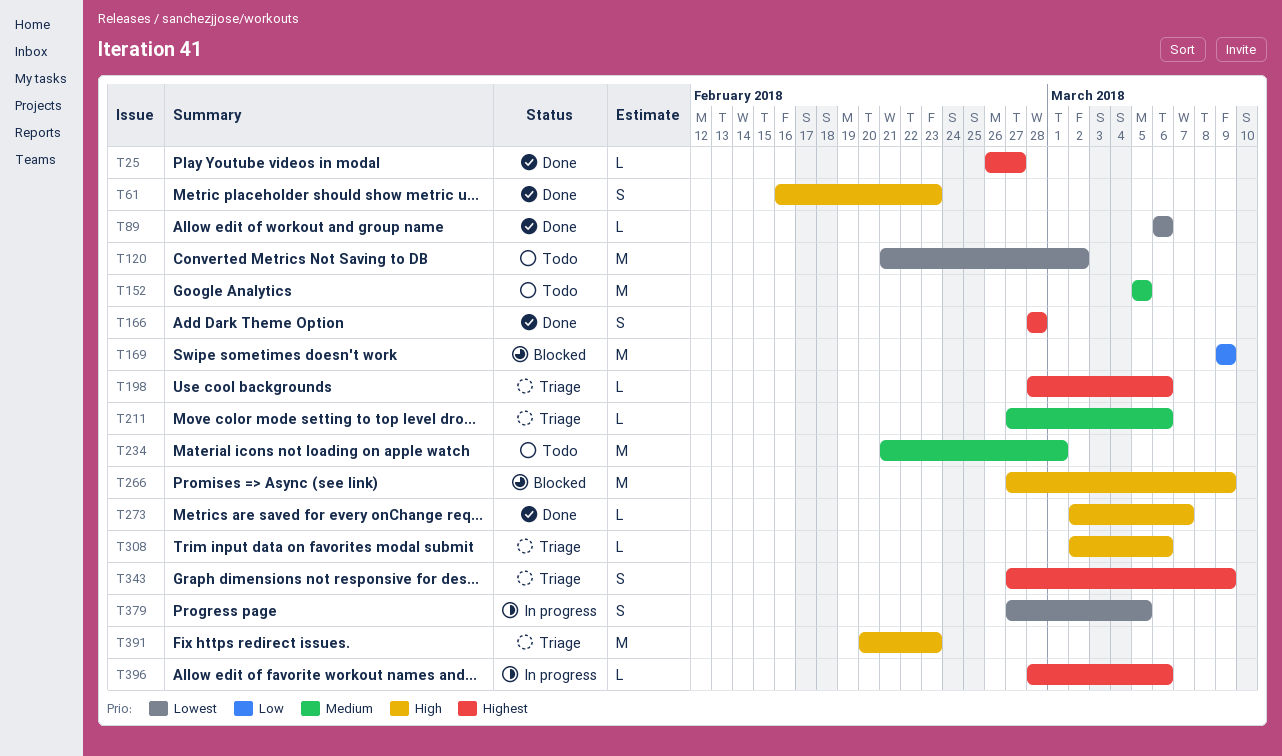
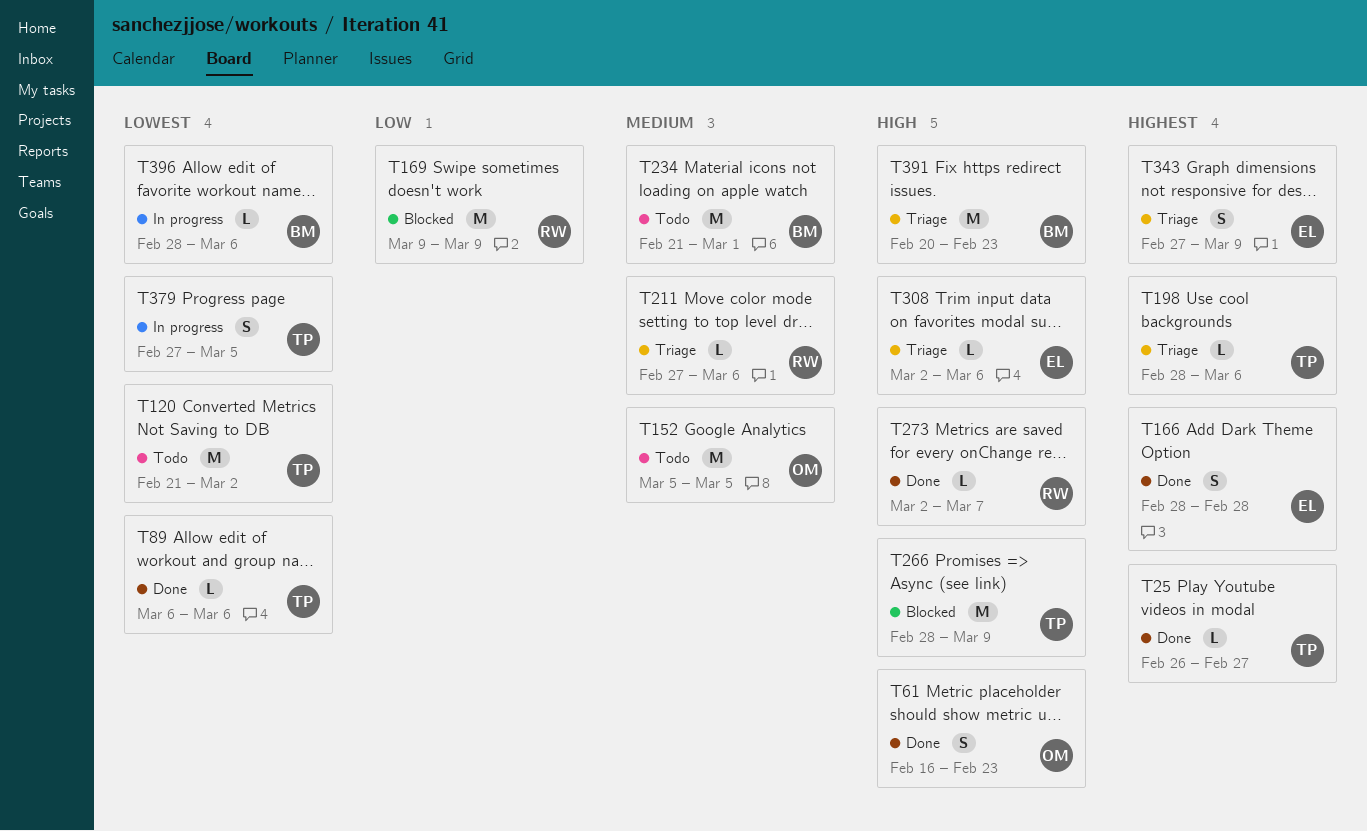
T266, start: Feb 27 -> Feb 28
T396, priority: Highest -> Lowest

